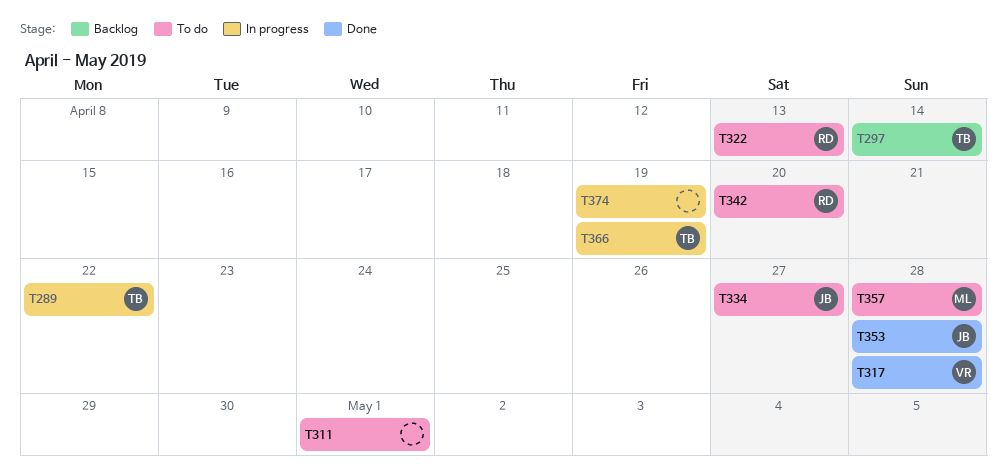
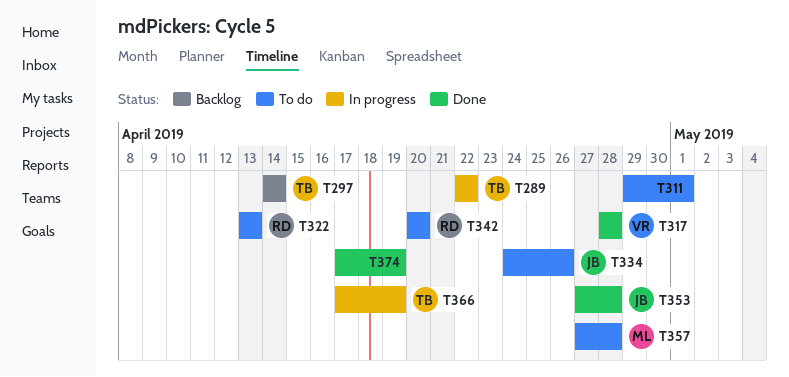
T334, due: Apr 27 -> Apr 26
T374, status: In progress -> Done

